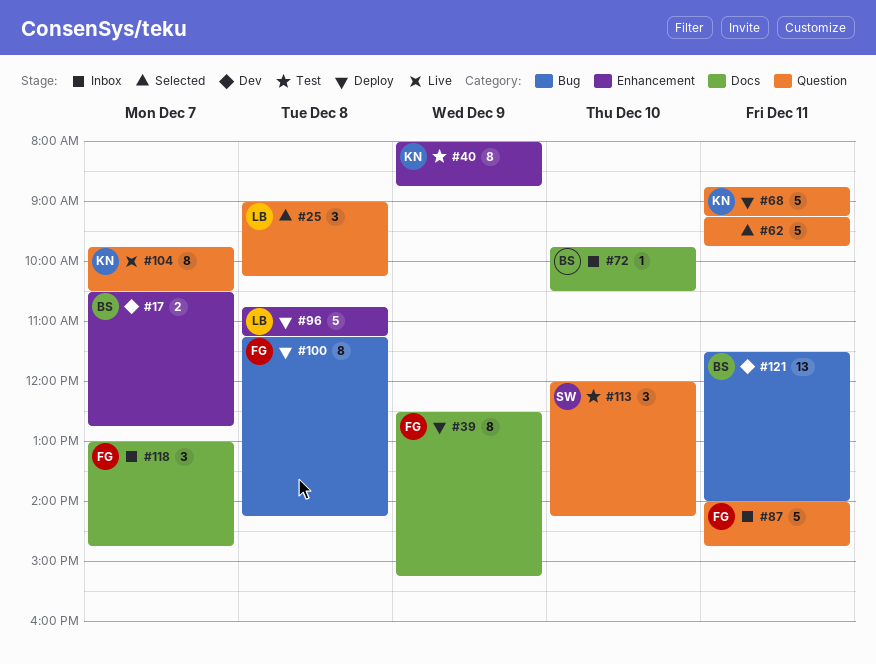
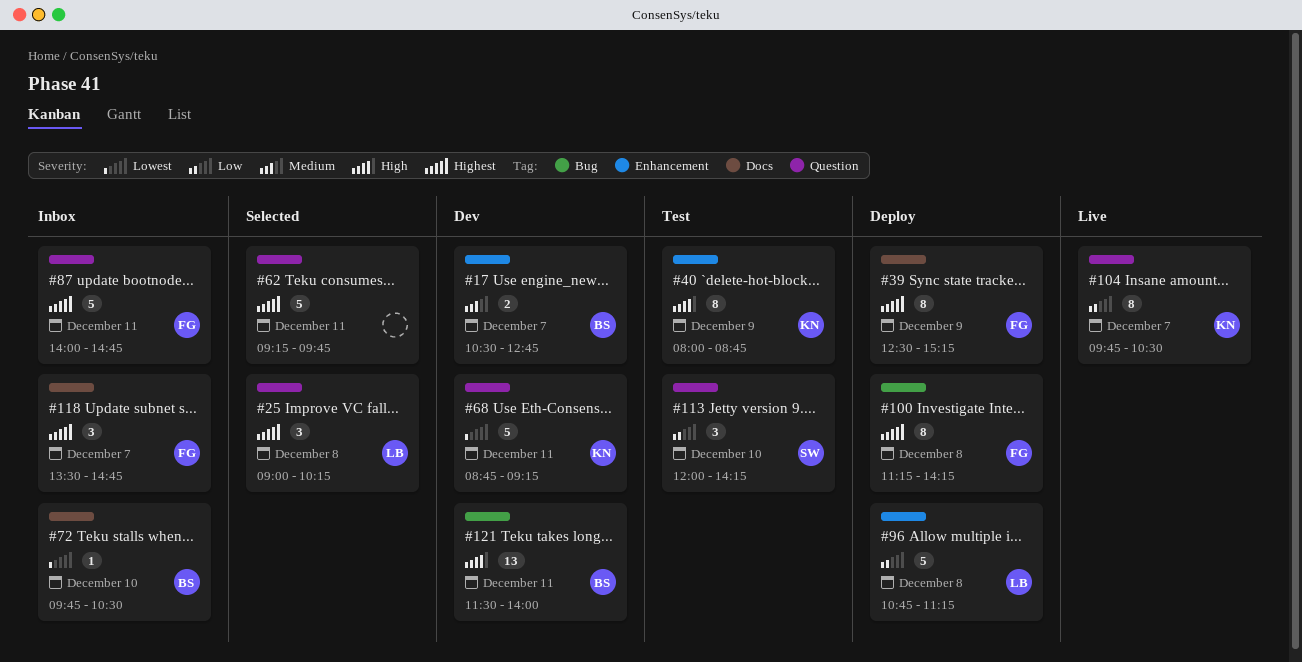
#68, status: Deploy -> Dev
#118, begins: 13:00 -> 13:30

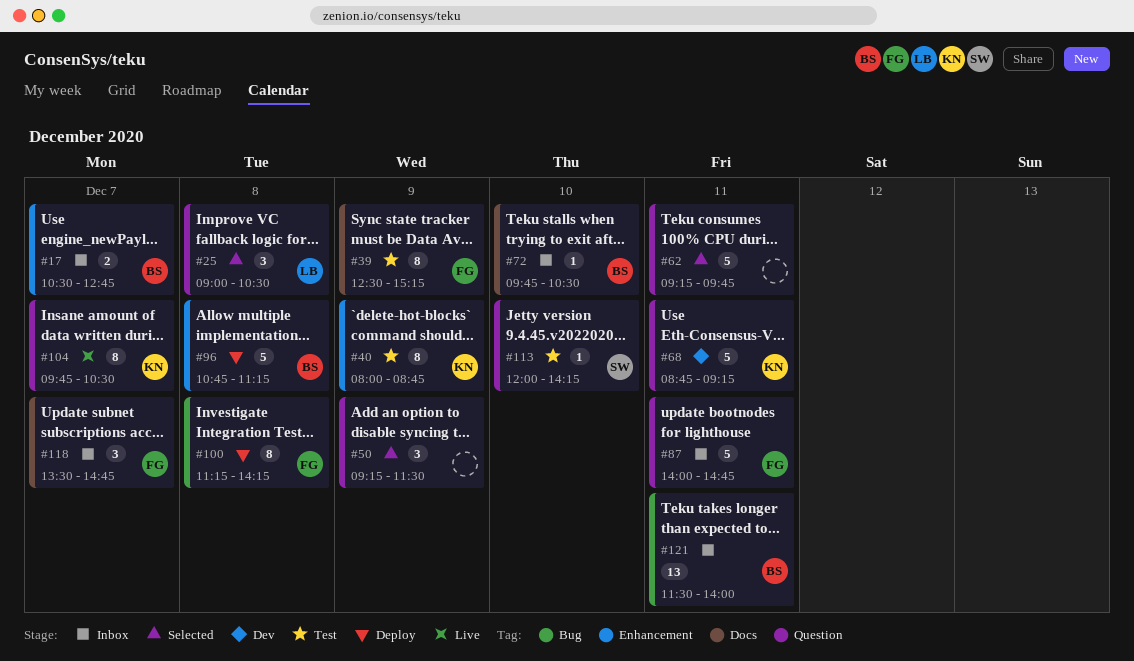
#17, status: Dev -> Inbox
#25, ends: 10:15 -> 10:30
#39, status: Deploy -> Test
#50: none -> present
#96, owner: LB -> BS
#113, estimate: 3 -> 1
#121, status: Dev -> Inbox

